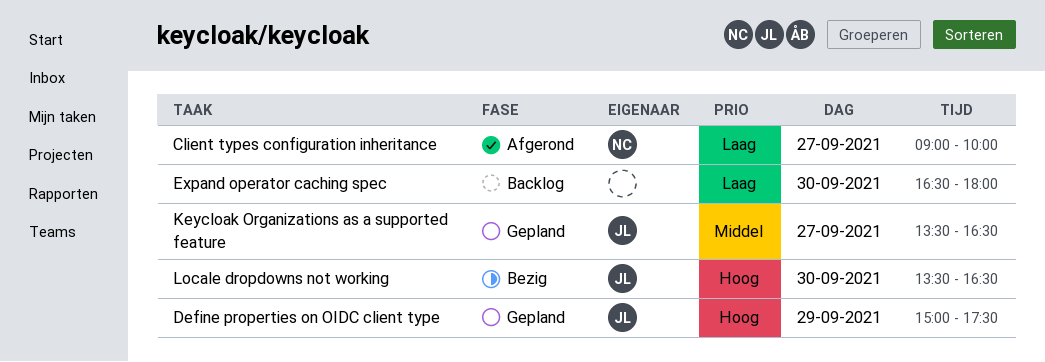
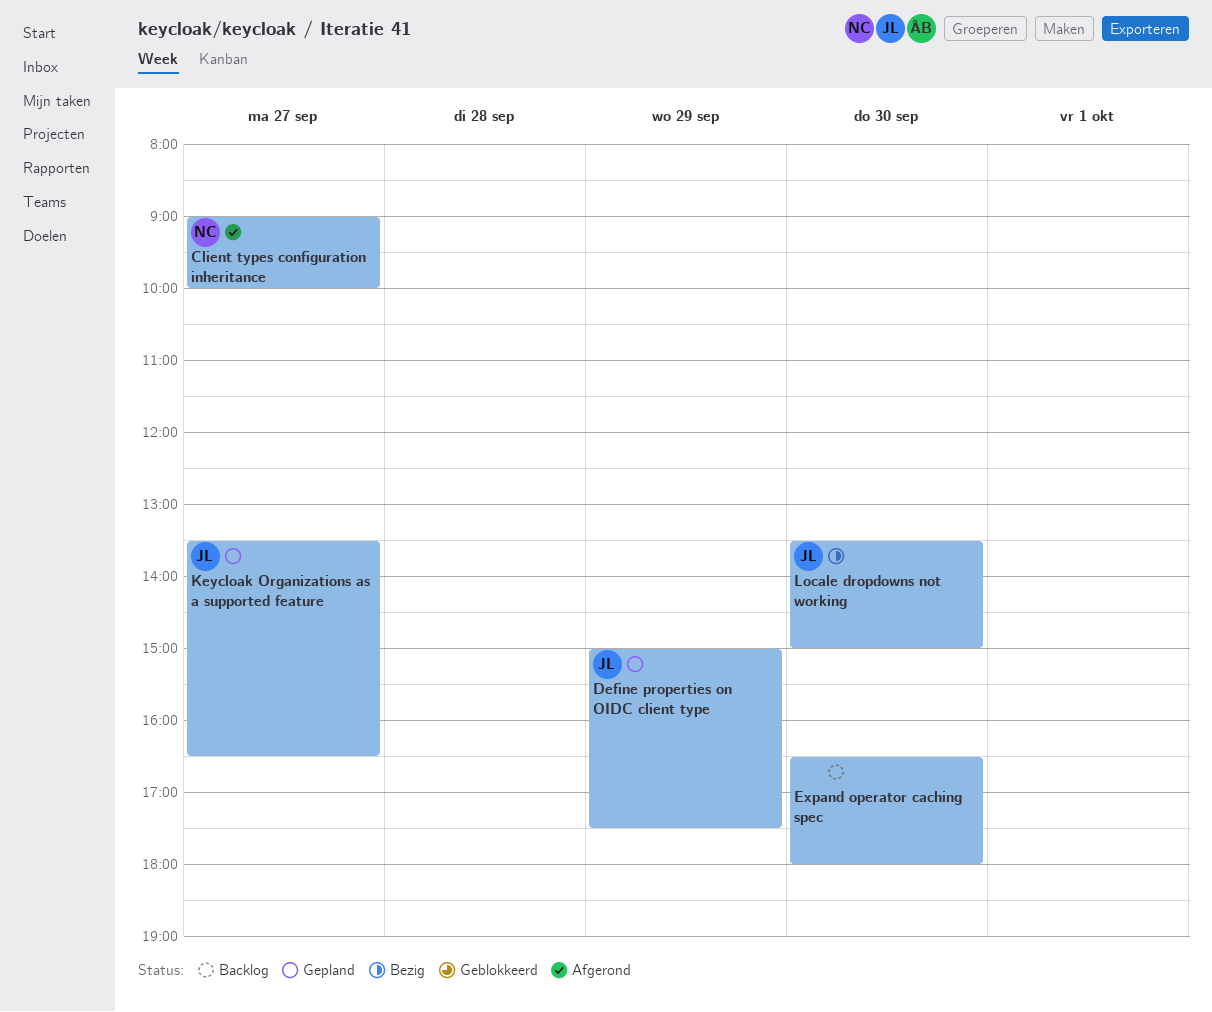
Locale dropdowns not working, ends: 16:30 -> 15:00

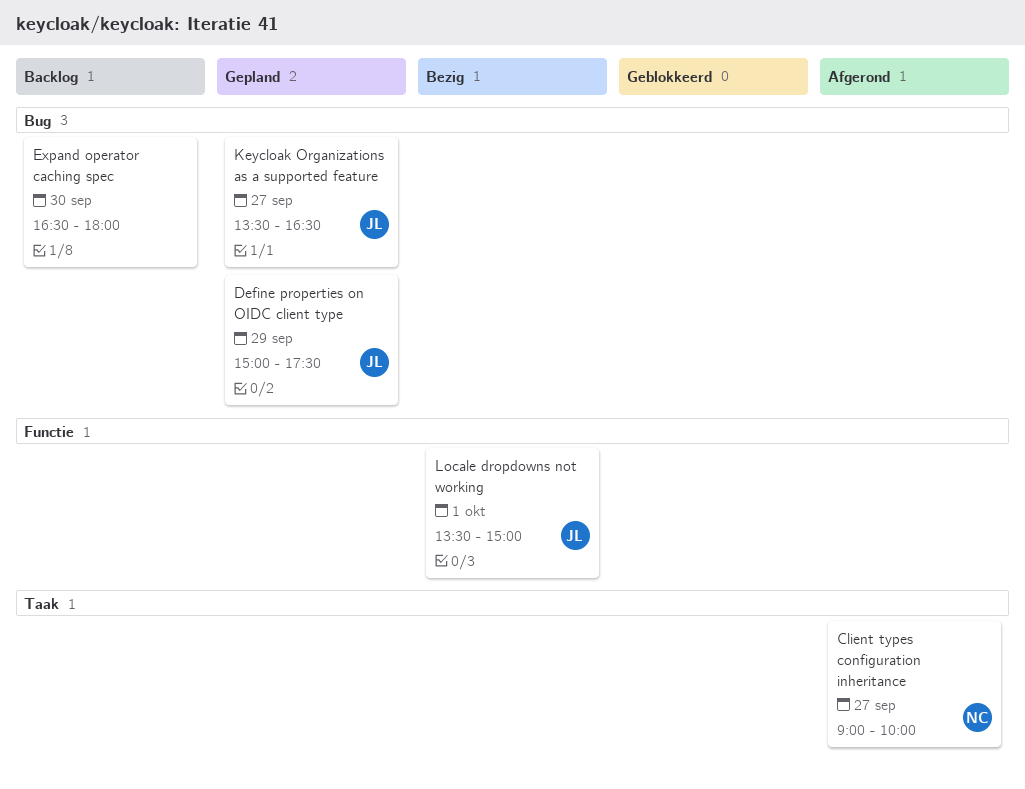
Locale dropdowns not working, day: Sep 30 -> Oct 1

